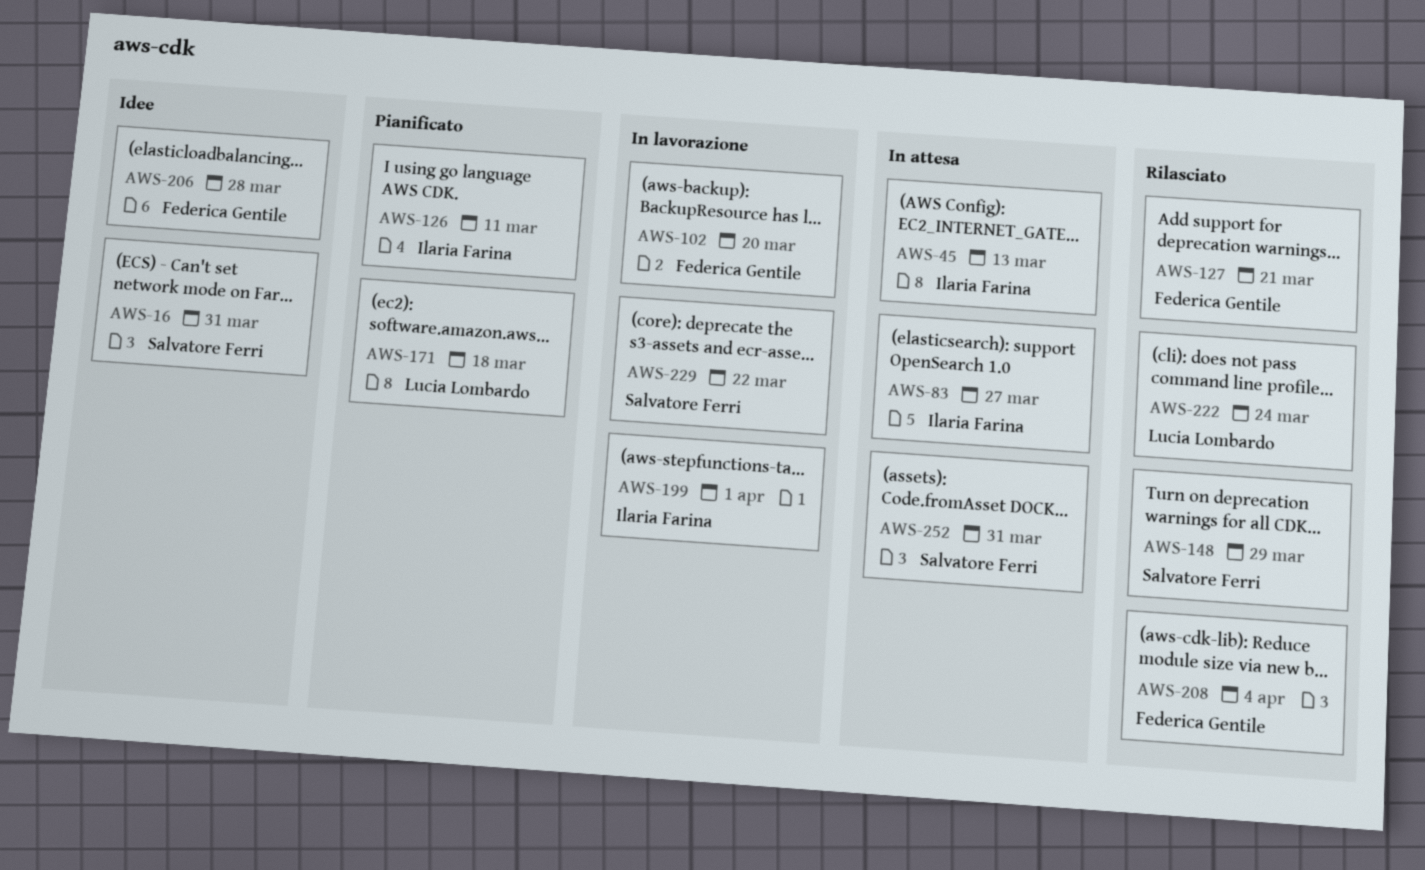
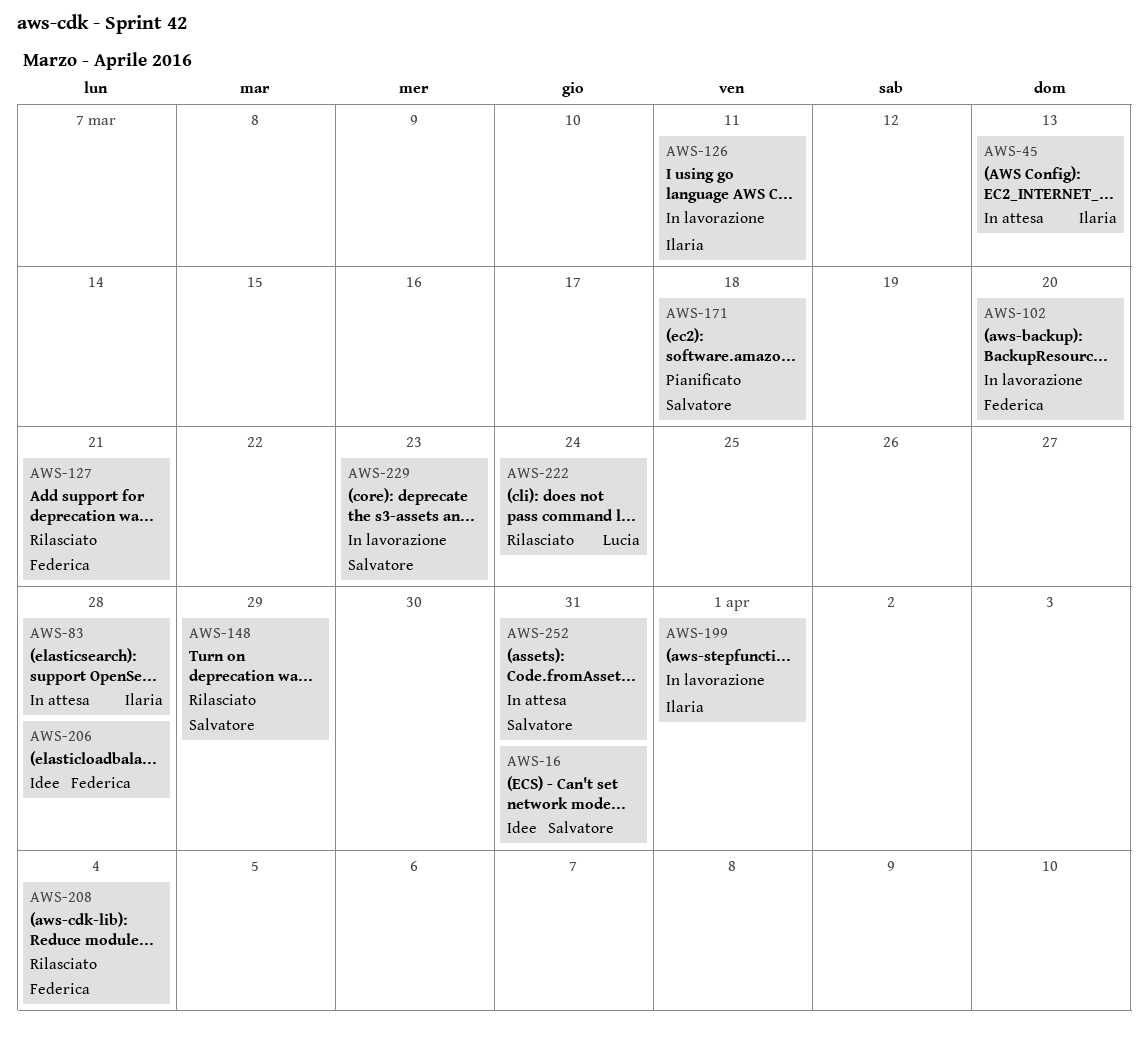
AWS-83, due: Mar 27 -> Mar 28
AWS-126, status: Pianificato -> In lavorazione
AWS-171, owner: Lucia Lombardo -> Salvatore Ferri
AWS-229, due: Mar 22 -> Mar 23

